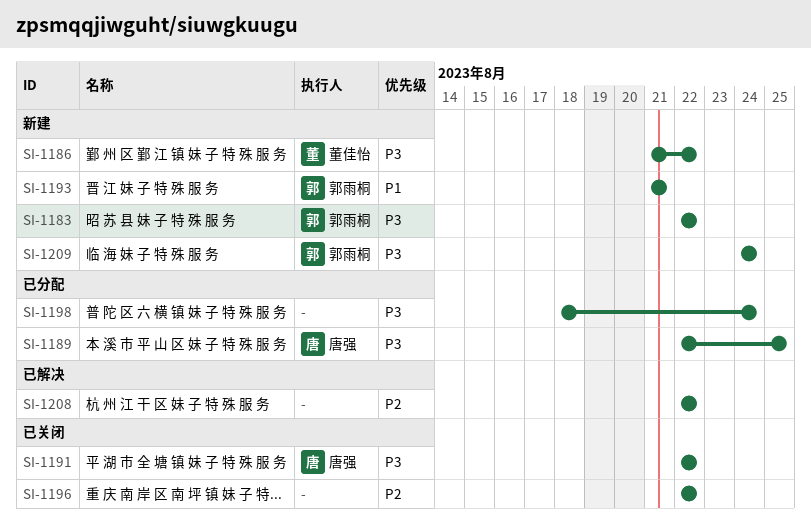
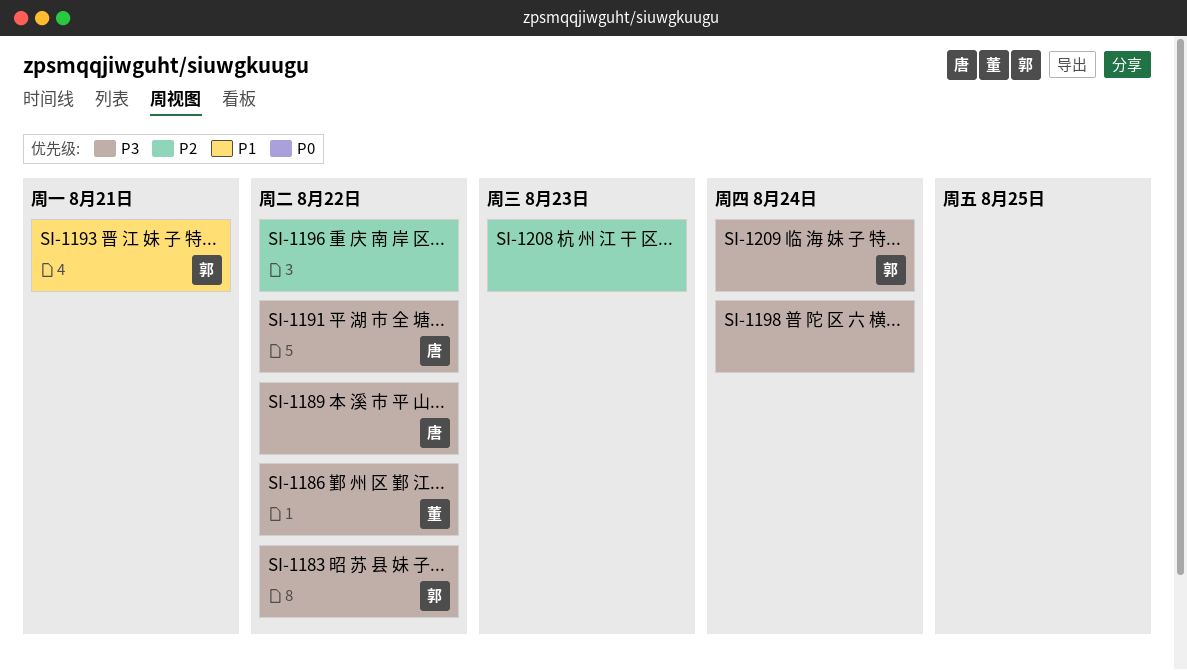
SI-1189, due: Aug 25 -> Aug 22
SI-1208, due: Aug 22 -> Aug 23

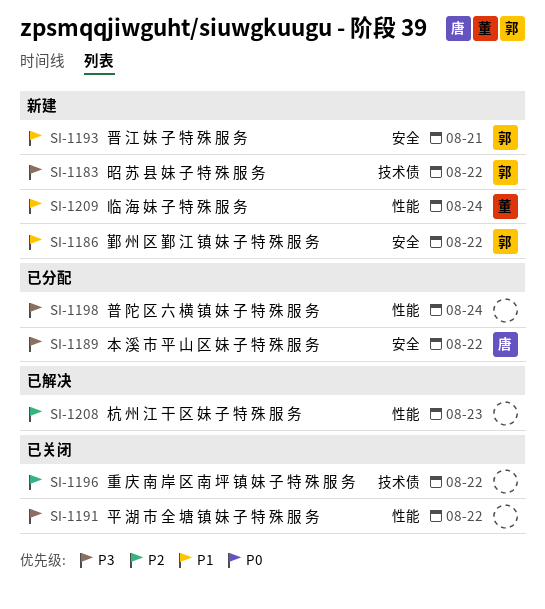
SI-1186, owner: 董 -> 郭
SI-1186, priority: P3 -> P1
SI-1191, owner: 唐 -> none
SI-1209, owner: 郭 -> 董
SI-1209, priority: P3 -> P1

